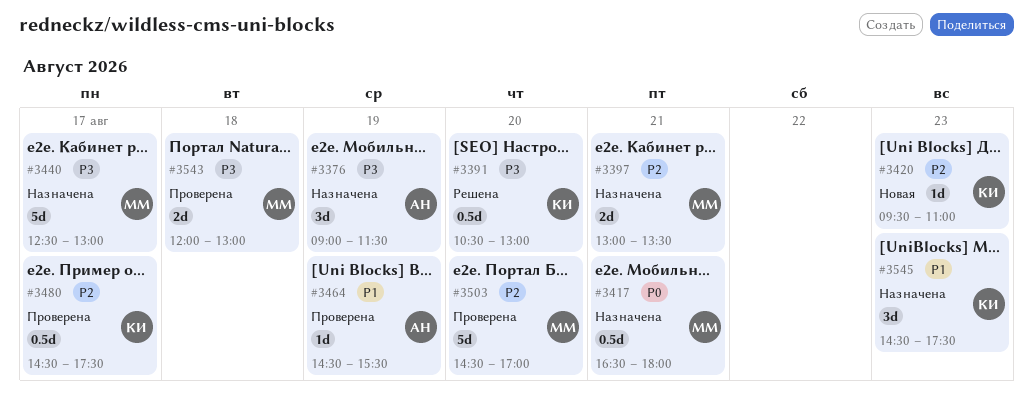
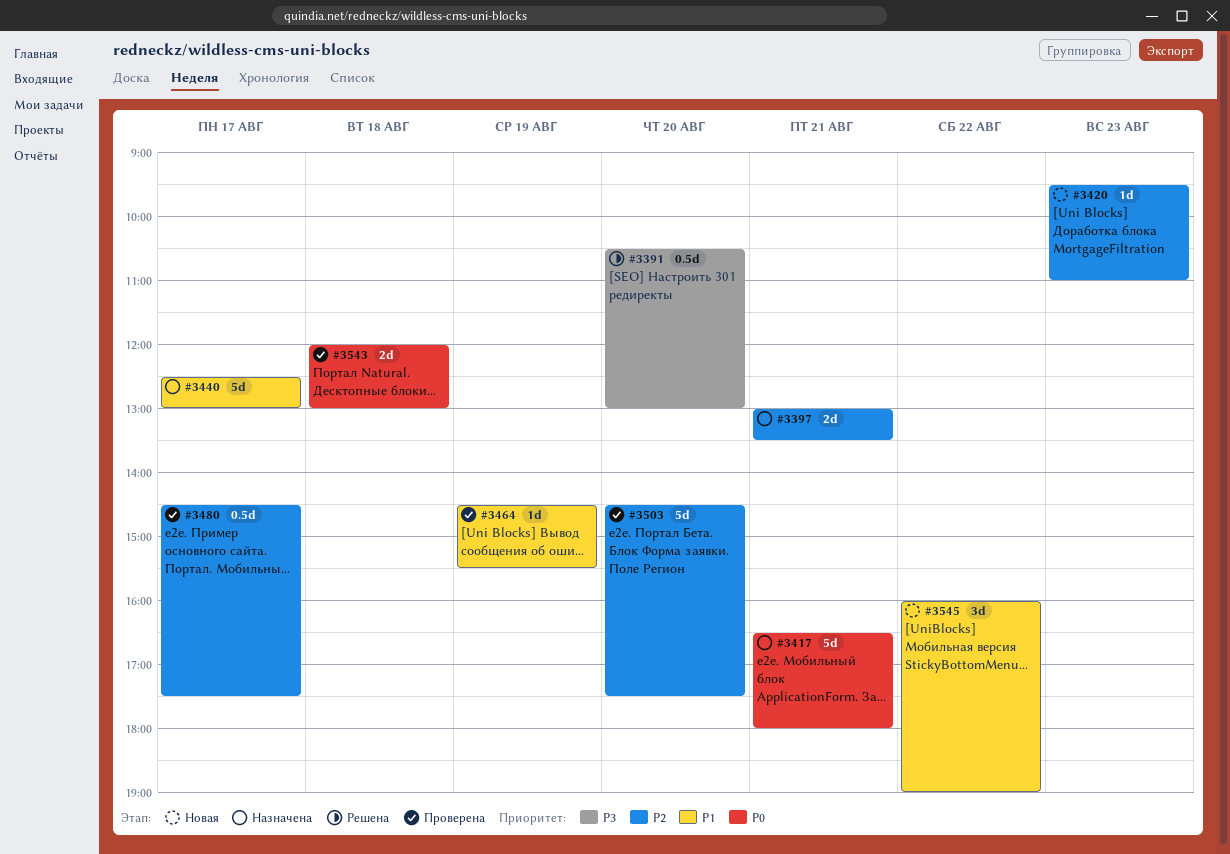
#3376: present -> none
#3417, estimate: 0.5d -> 5d
#3440, priority: P3 -> P1
#3503, ends: 17:00 -> 17:30
#3543, priority: P3 -> P0
#3545, status: Назначена -> Новая
#3545, day: Aug 23 -> Aug 22
#3545, begins: 14:30 -> 16:00
#3545, ends: 17:30 -> 19:00

